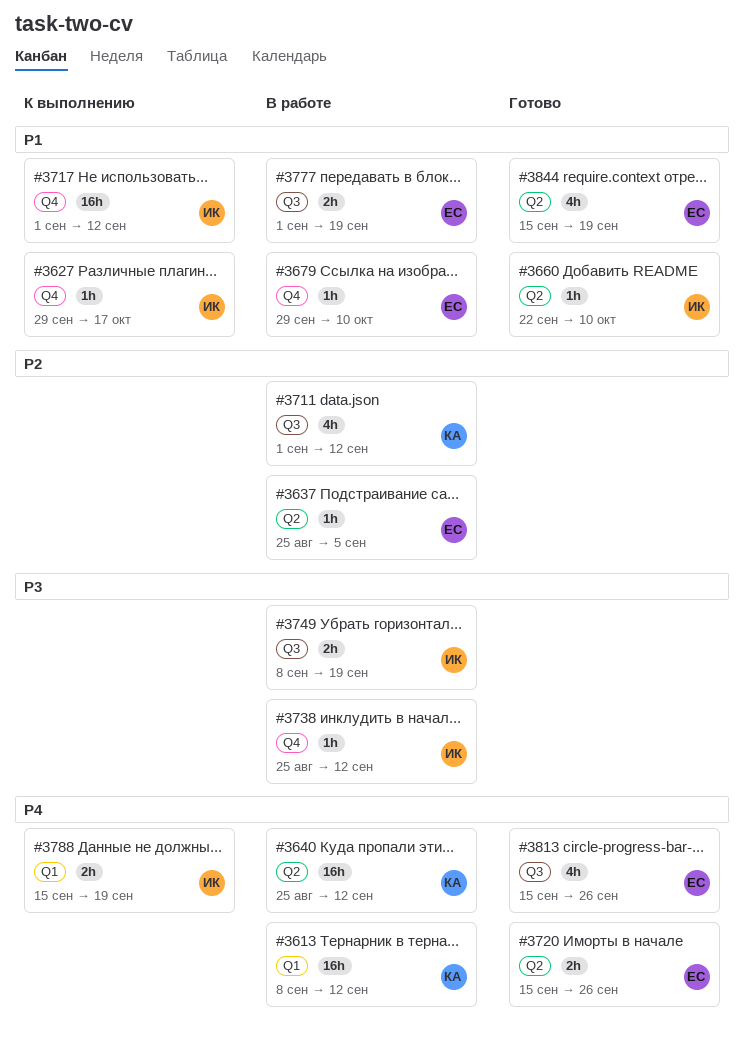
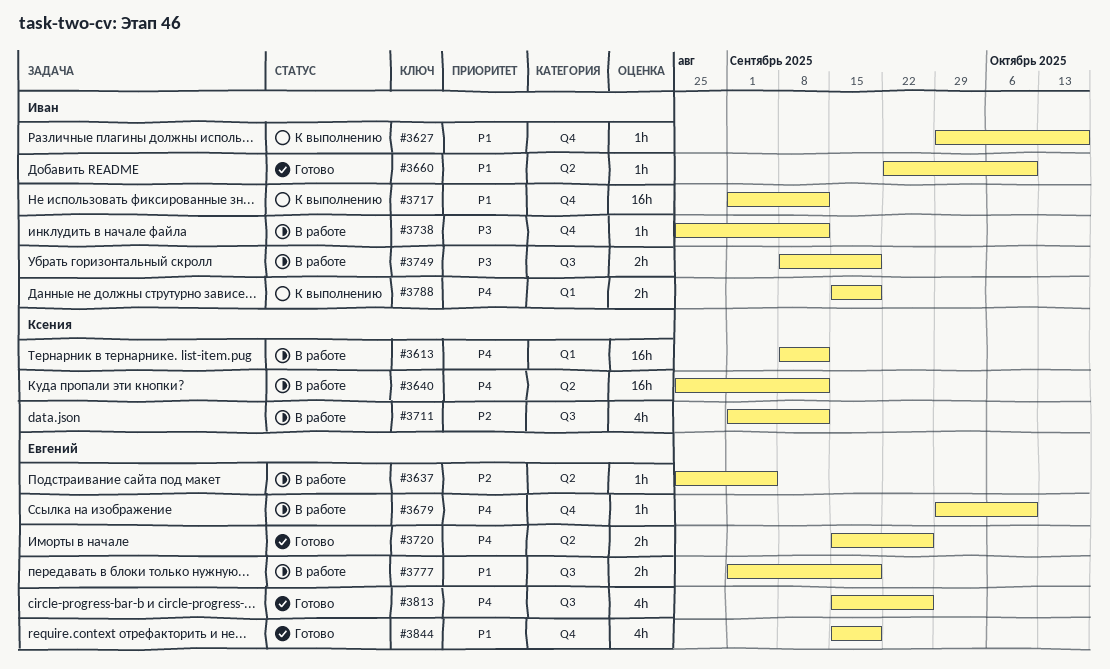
#3679, priority: P1 -> P4
#3844, label: Q2 -> Q4

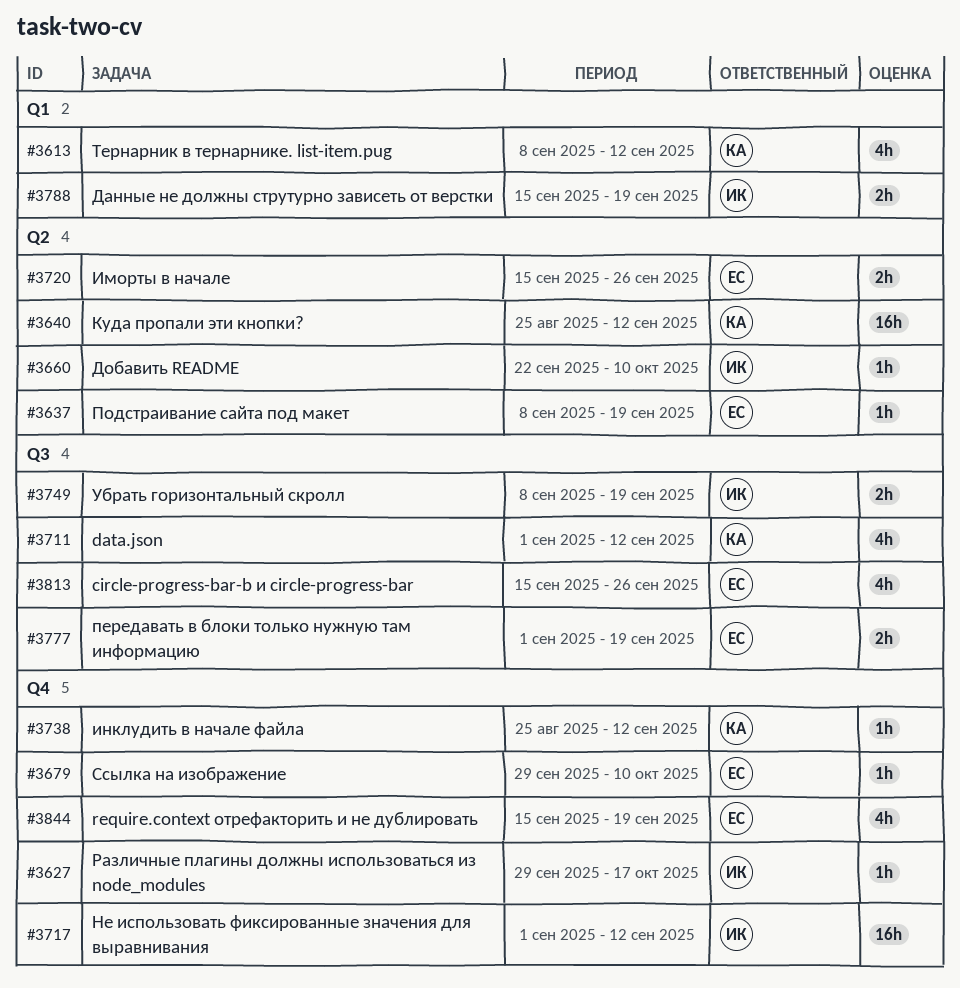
#3613, estimate: 16h -> 4h
#3637, start: Aug 25 -> Sep 8
#3637, due: Sep 5 -> Sep 19
#3738, owner: Иван -> Ксения

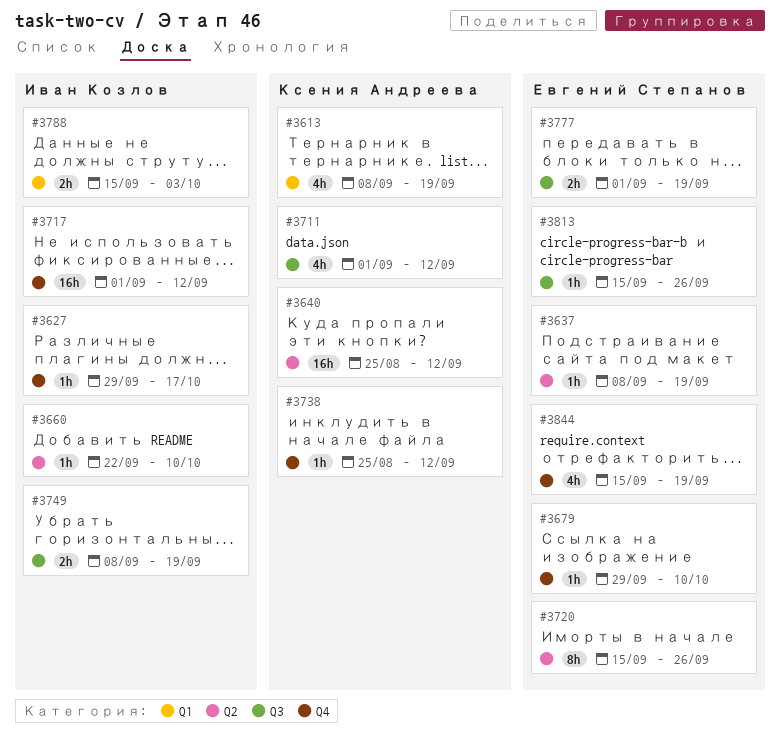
#3613, due: Sep 12 -> Sep 19
#3720, estimate: 2h -> 8h
#3788, due: Sep 19 -> Oct 3
#3813, estimate: 4h -> 1h

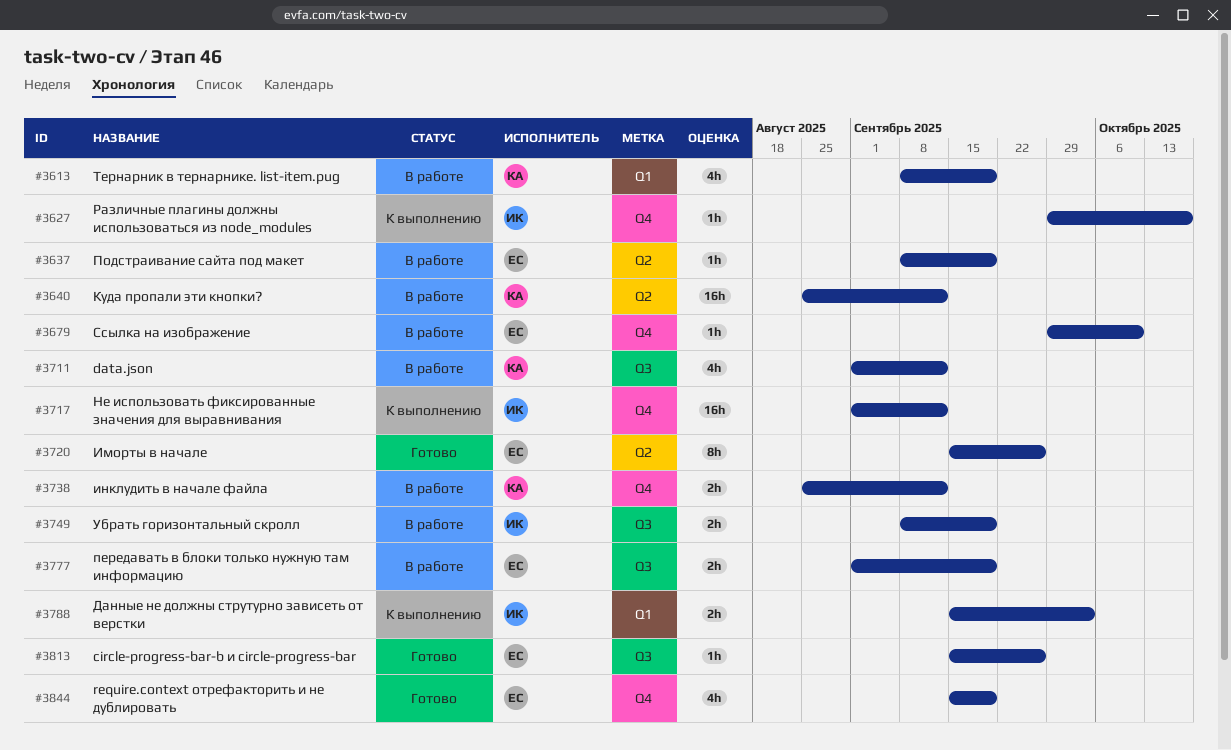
#3660: present -> none
#3738, estimate: 1h -> 2h

